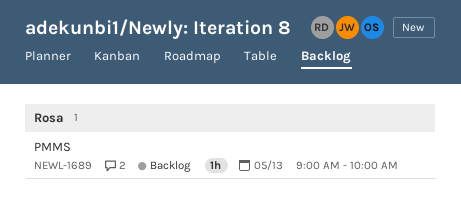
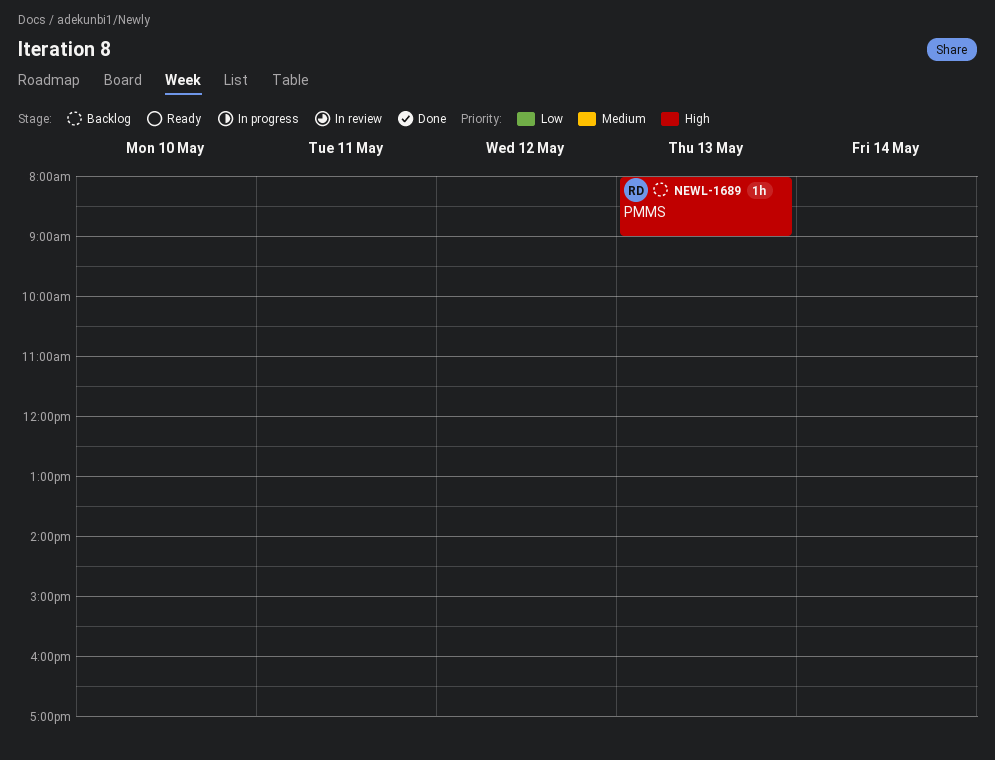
NEWL-1689, begins: 09:00 -> 08:00
NEWL-1689, ends: 10:00 -> 09:00

